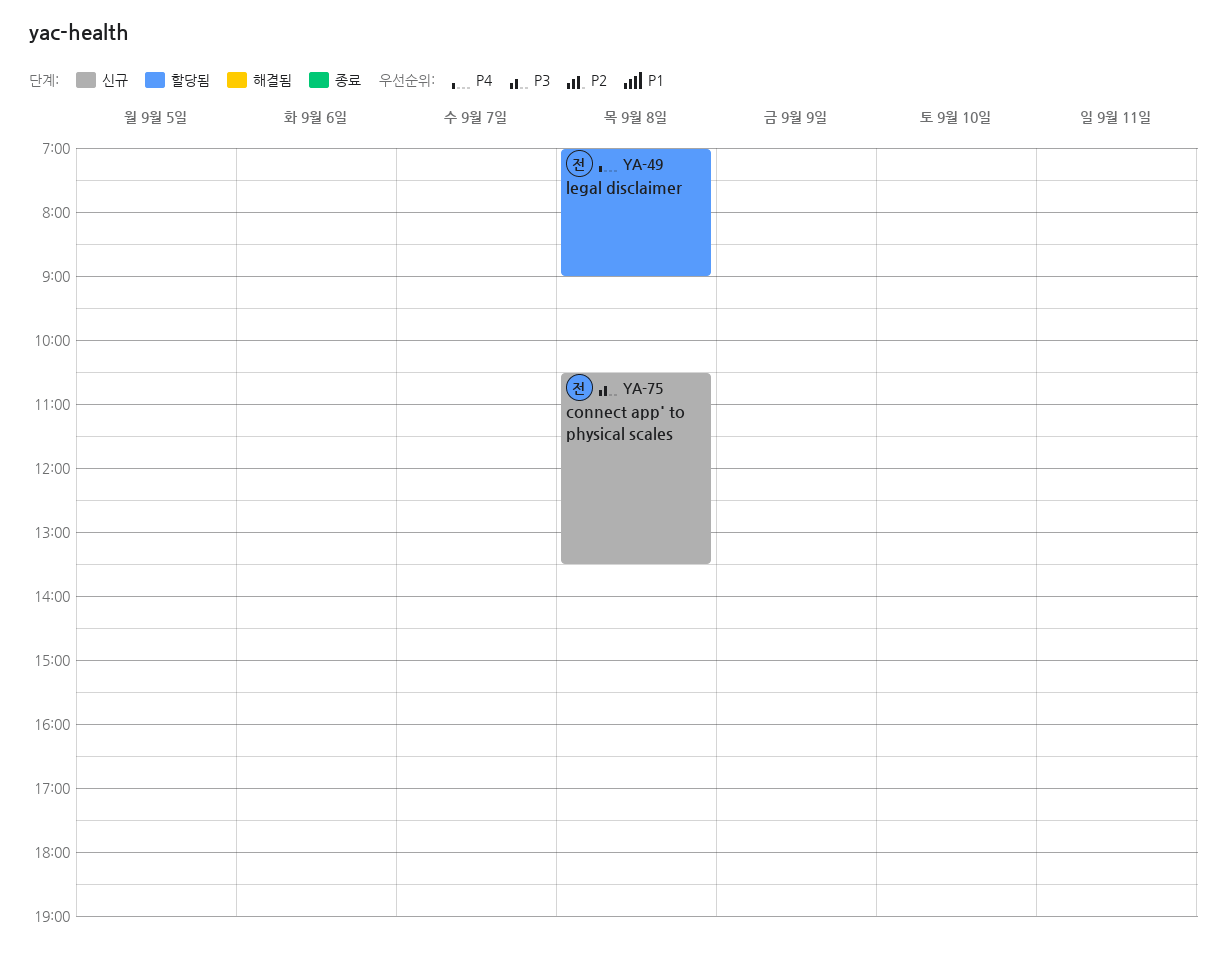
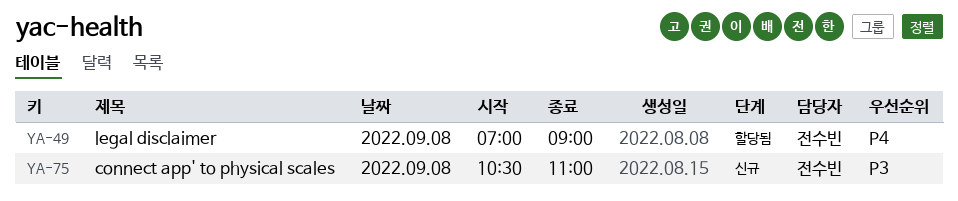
YA-75, ends: 13:30 -> 11:00

